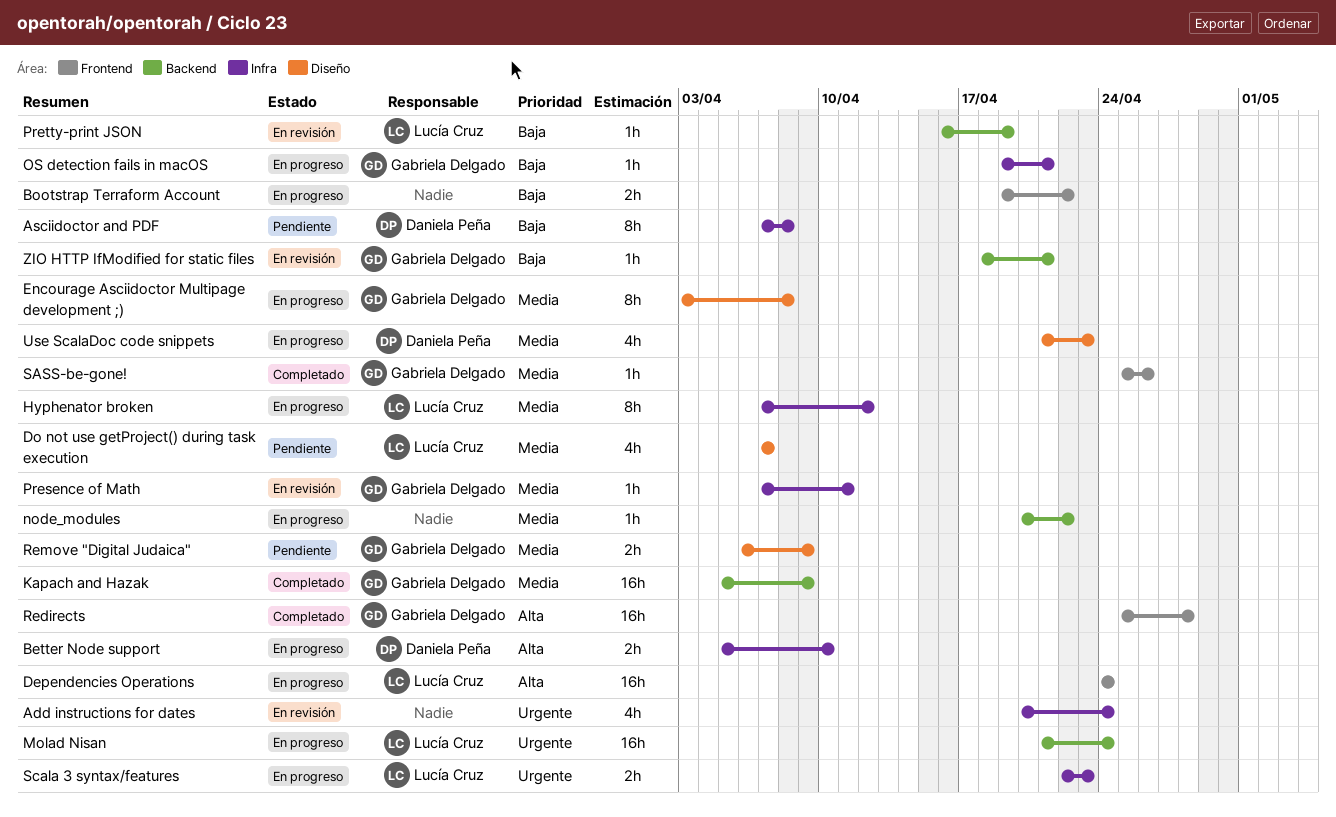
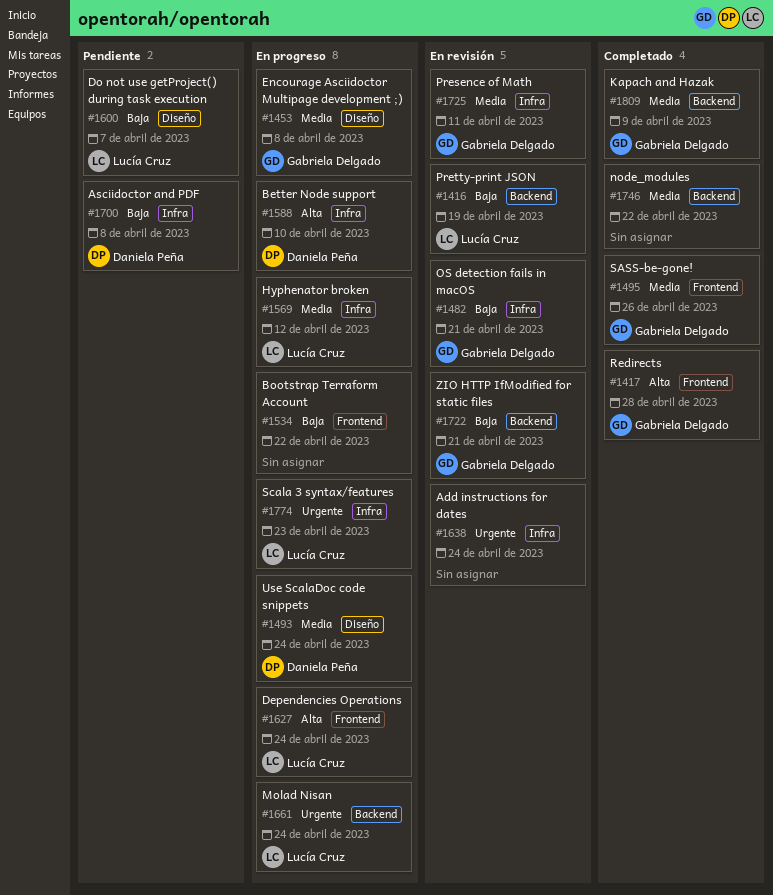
Do not use getProject() during task execution, priority: Media -> Baja
node_modules, status: En progreso -> Completado
OS detection fails in macOS, status: En progreso -> En revisión
Remove "Digital Judaica": present -> none
Use ScalaDoc code snippets, due: Apr 23 -> Apr 24

